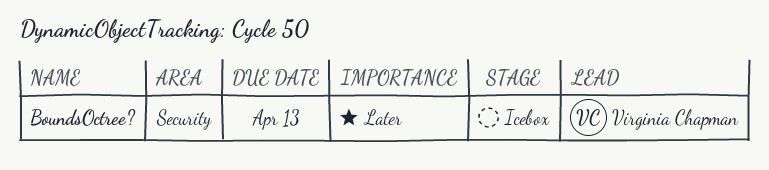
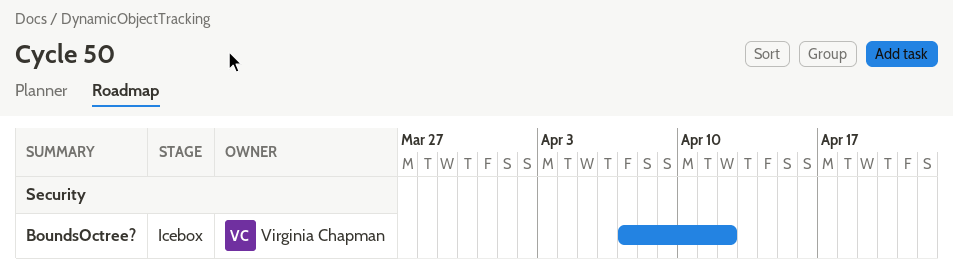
BoundsOctree?, due: Apr 13 -> Apr 12

